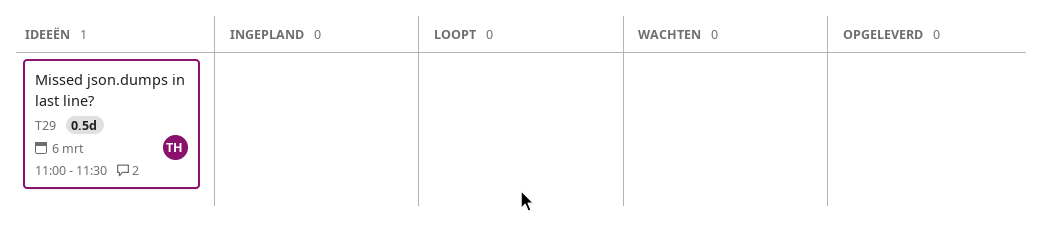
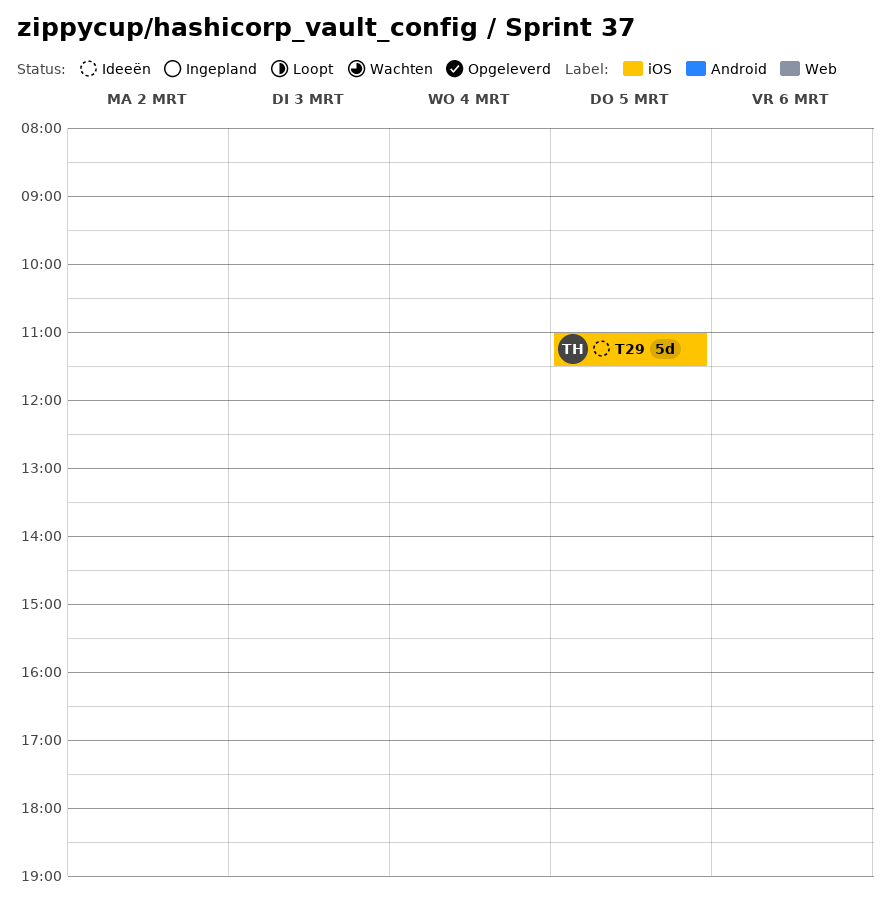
T29, estimate: 0.5d -> 5d
T29, day: Mar 6 -> Mar 5

